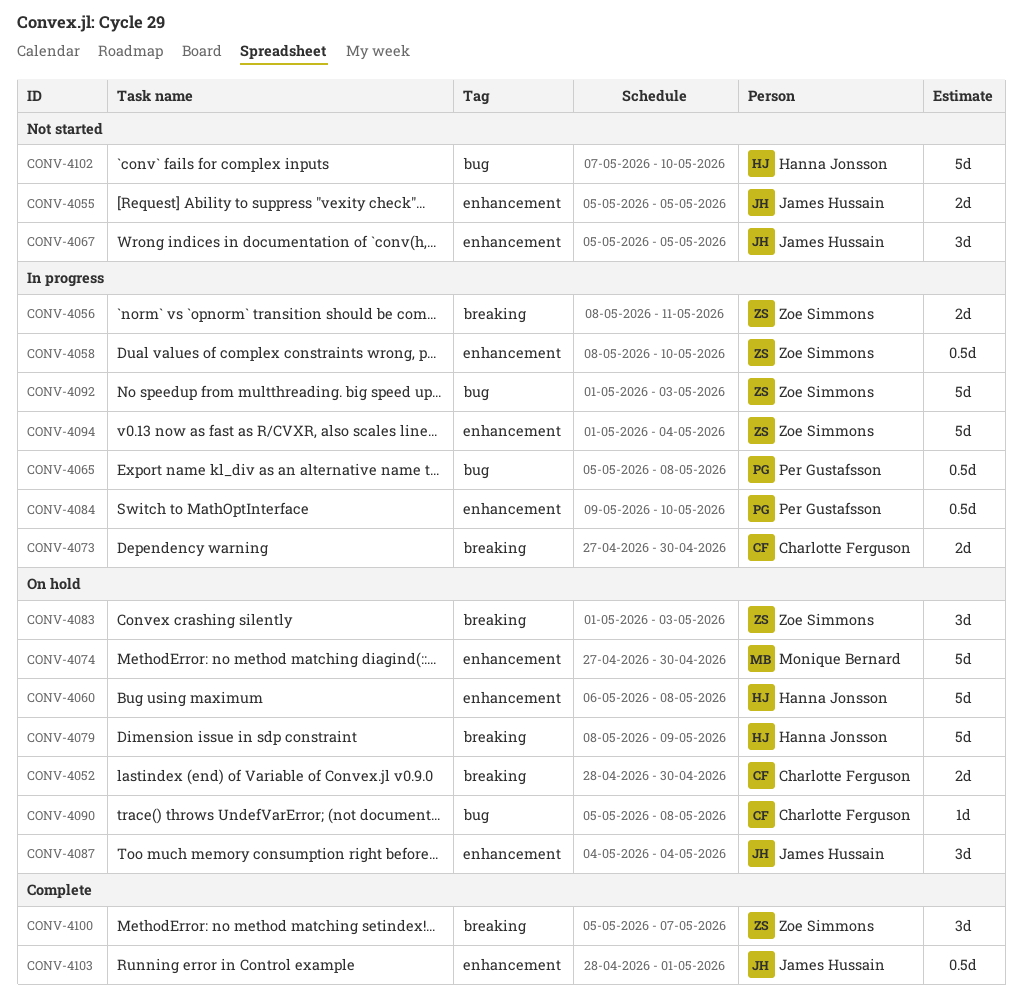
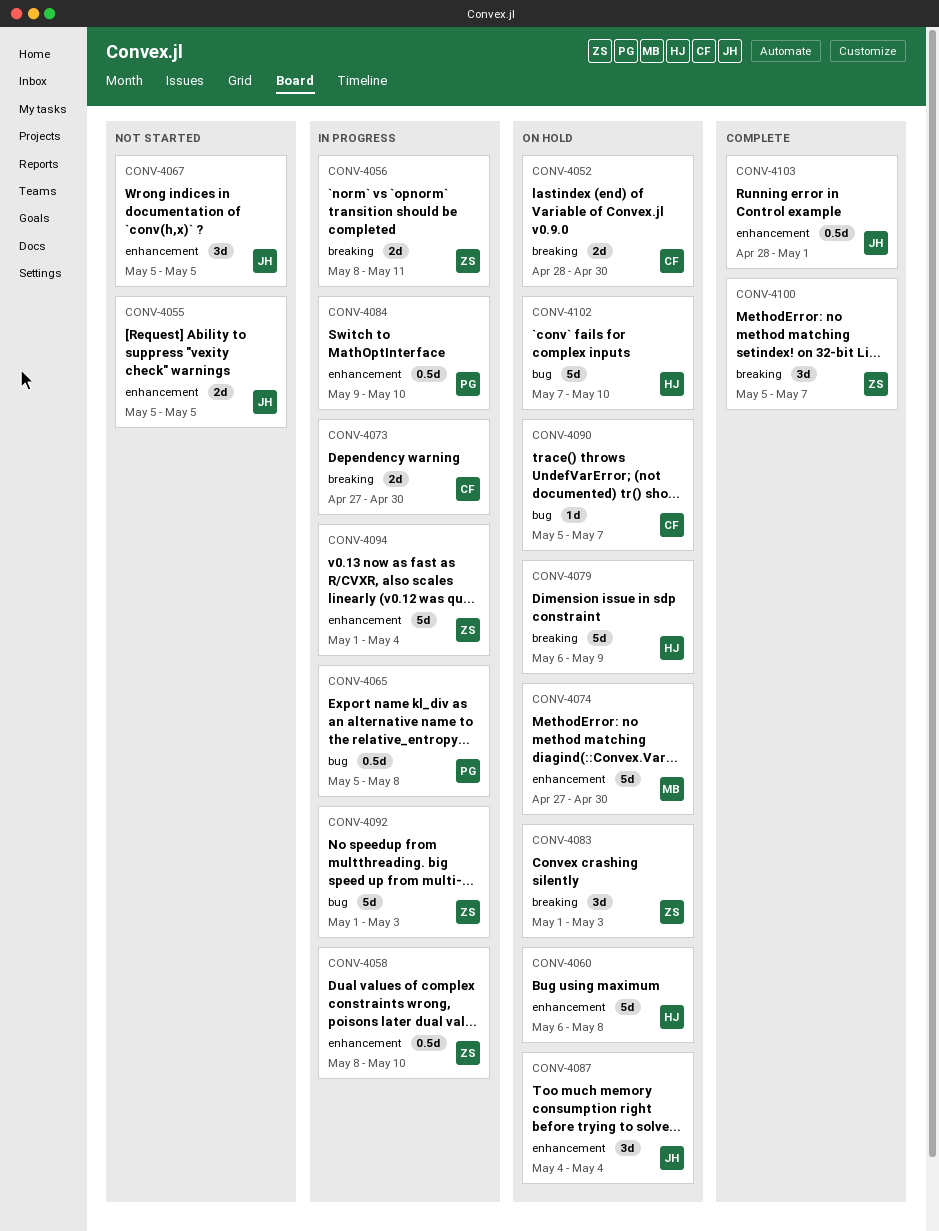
CONV-4079, start: May 8 -> May 6
CONV-4090, due: May 8 -> May 7
CONV-4102, status: Not started -> On hold

